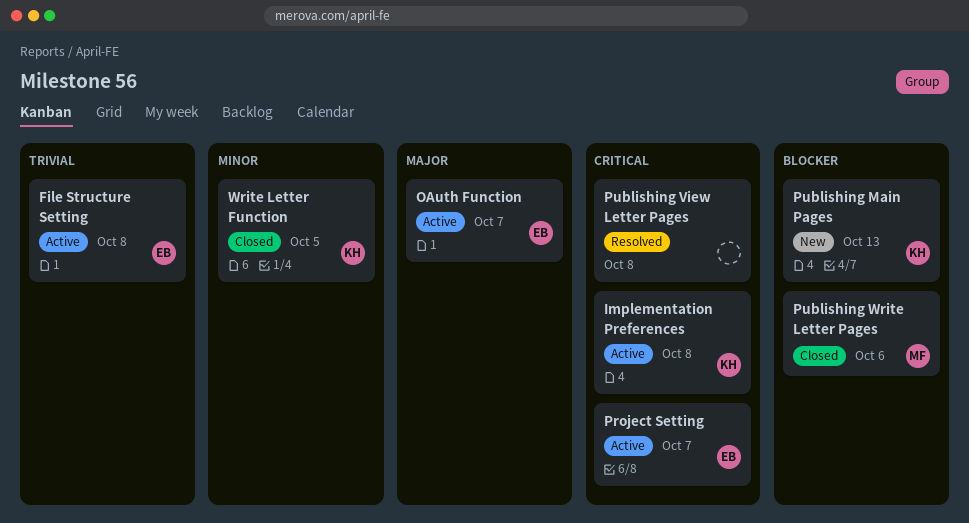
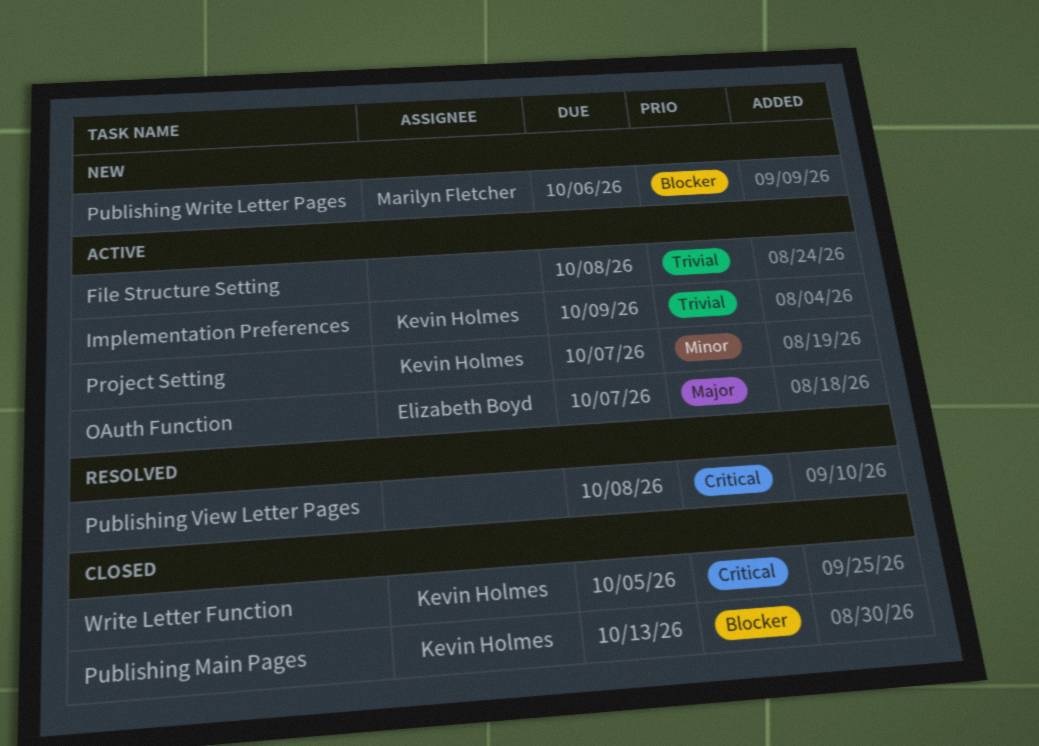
File Structure Setting, owner: Elizabeth Boyd -> none
Implementation Preferences, priority: Critical -> Trivial
Implementation Preferences, due: Oct 8 -> Oct 9
Project Setting, owner: Elizabeth Boyd -> Kevin Holmes
Project Setting, priority: Critical -> Minor
Publishing Main Pages, status: New -> Closed
Publishing Write Letter Pages, status: Closed -> New
Write Letter Function, priority: Minor -> Critical

